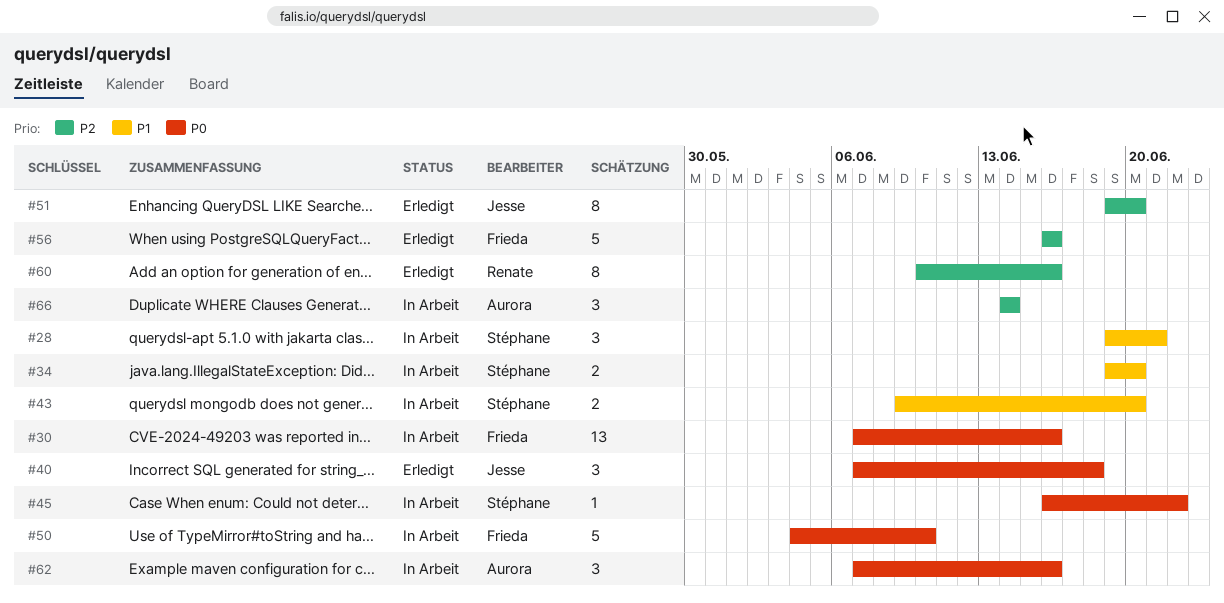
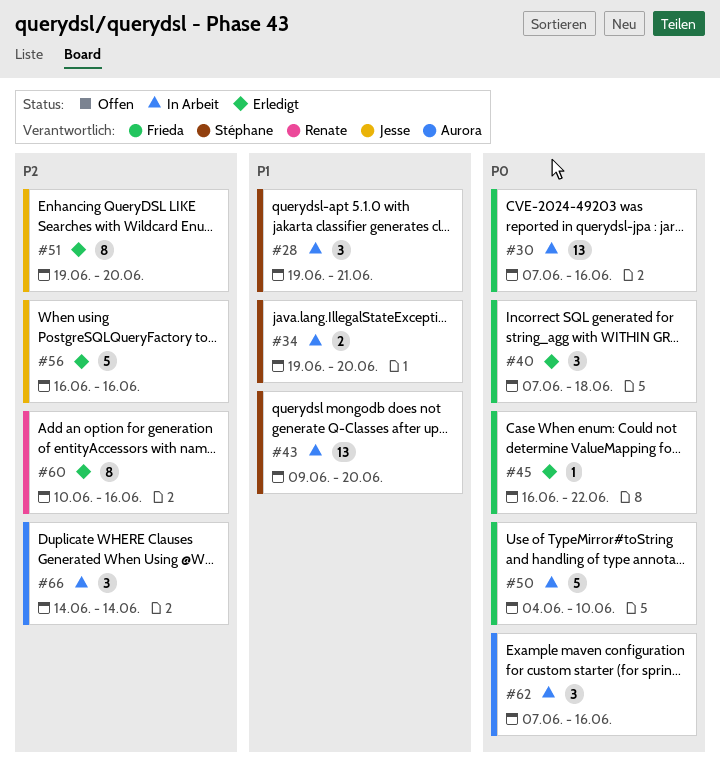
#40, owner: Jesse -> Frieda
#43, estimate: 2 -> 13
#45, status: In Arbeit -> Erledigt
#45, owner: Stéphane -> Frieda
#56, owner: Frieda -> Jesse

